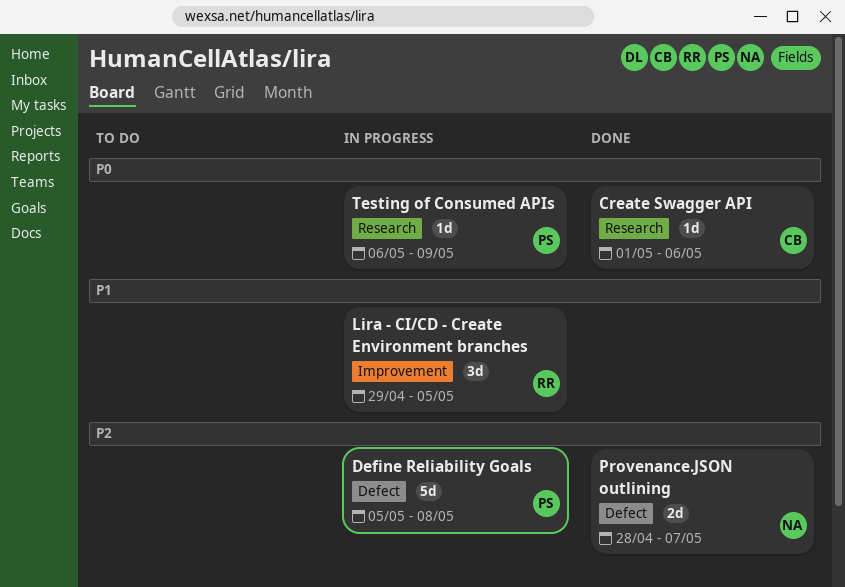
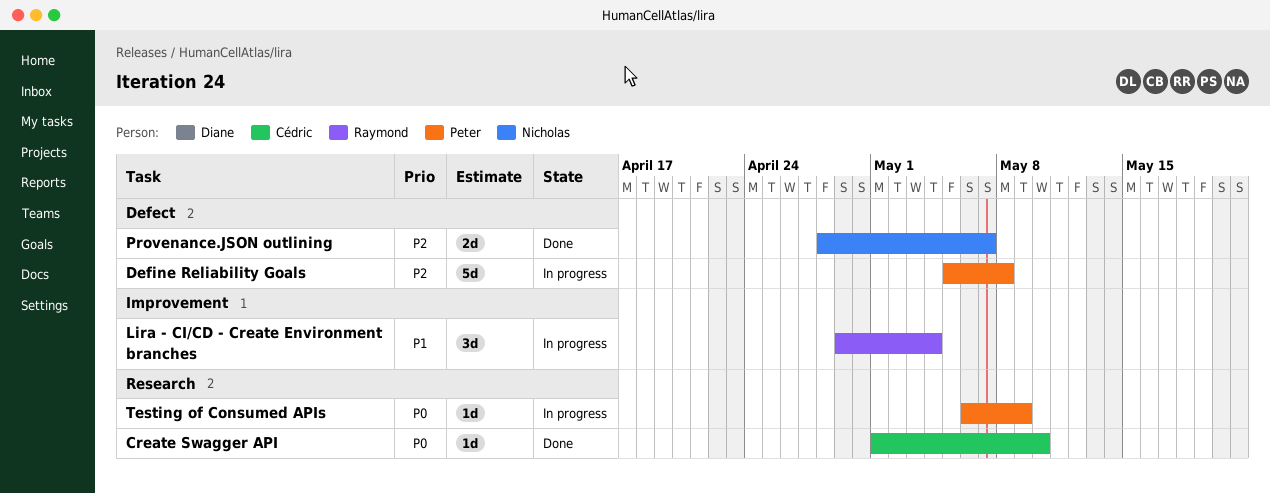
Create Swagger API, due: May 6 -> May 10
Lira - CI/CD - Create Environment branches, due: May 5 -> May 4

